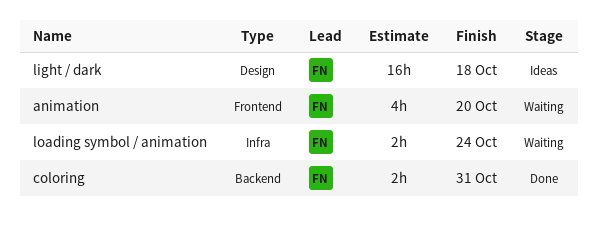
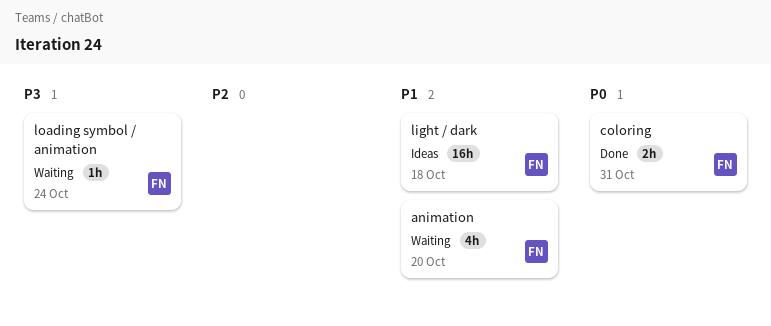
loading symbol / animation, estimate: 2h -> 1h

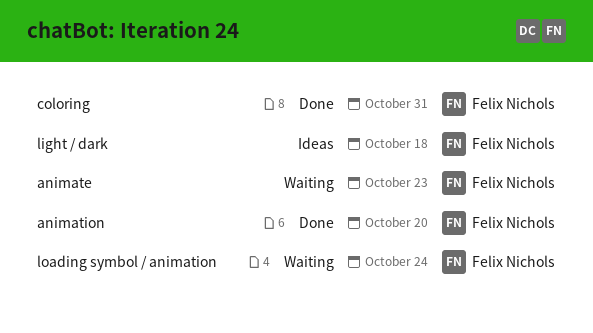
animate: none -> present
animation, status: Waiting -> Done

